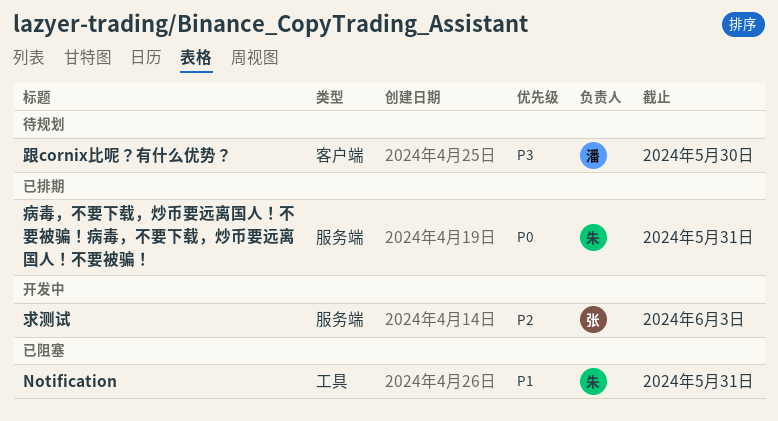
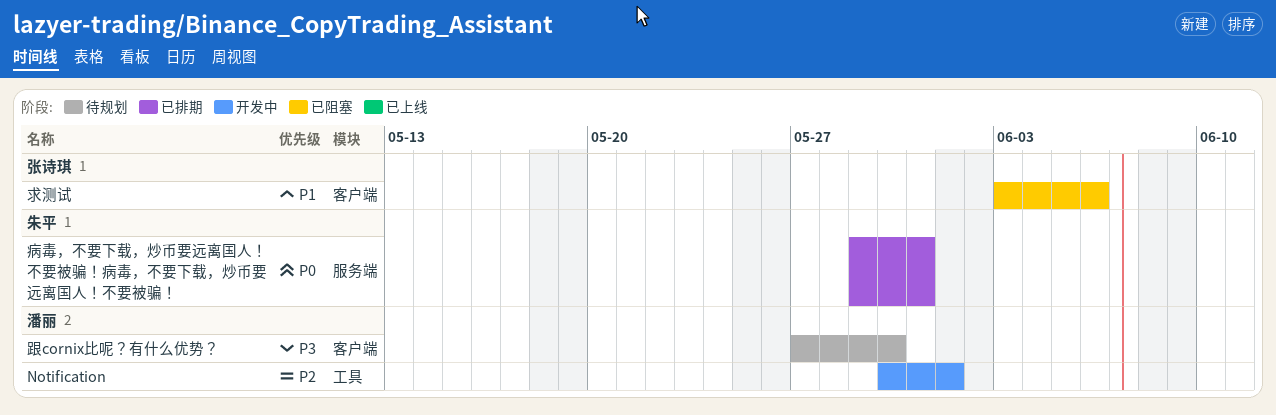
Notification, status: 已阻塞 -> 开发中
Notification, owner: 朱平 -> 潘丽
Notification, priority: P1 -> P2
Notification, due: May 31 -> Jun 1
求测试, status: 开发中 -> 已阻塞
求测试, priority: P2 -> P1
求测试, label: 服务端 -> 客户端
求测试, due: Jun 3 -> Jun 6

